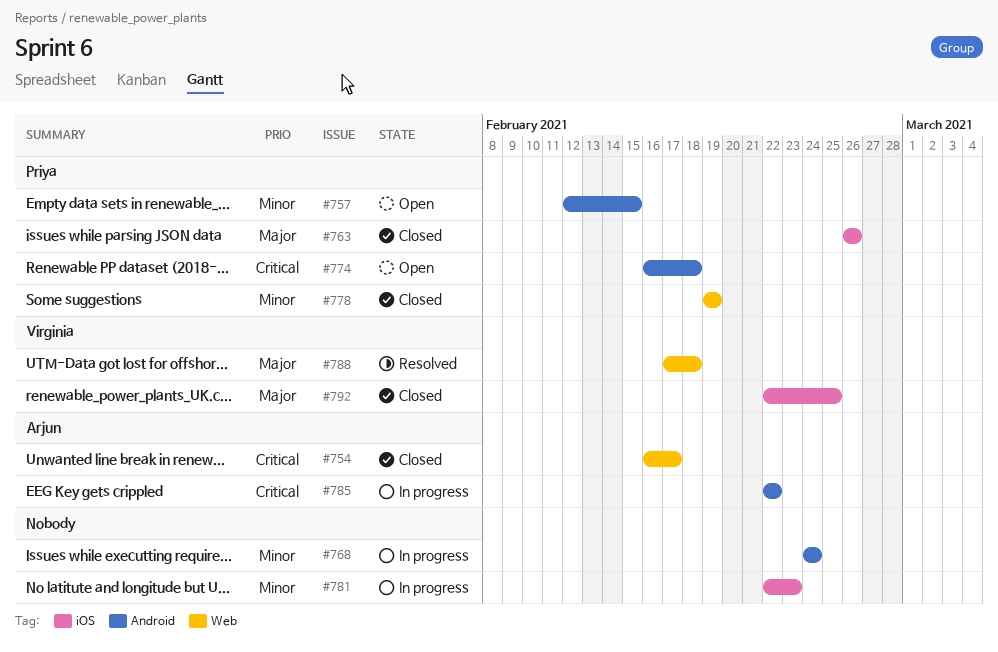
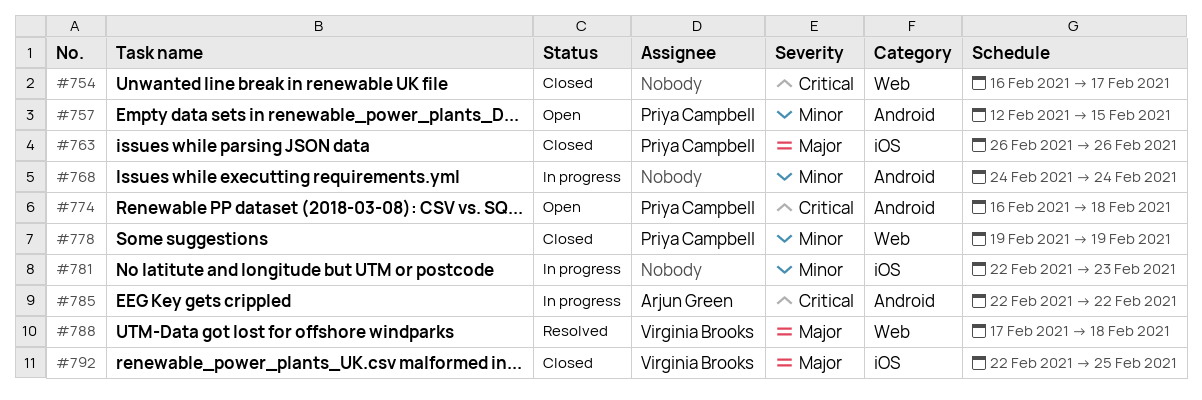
#754, owner: Arjun Green -> none

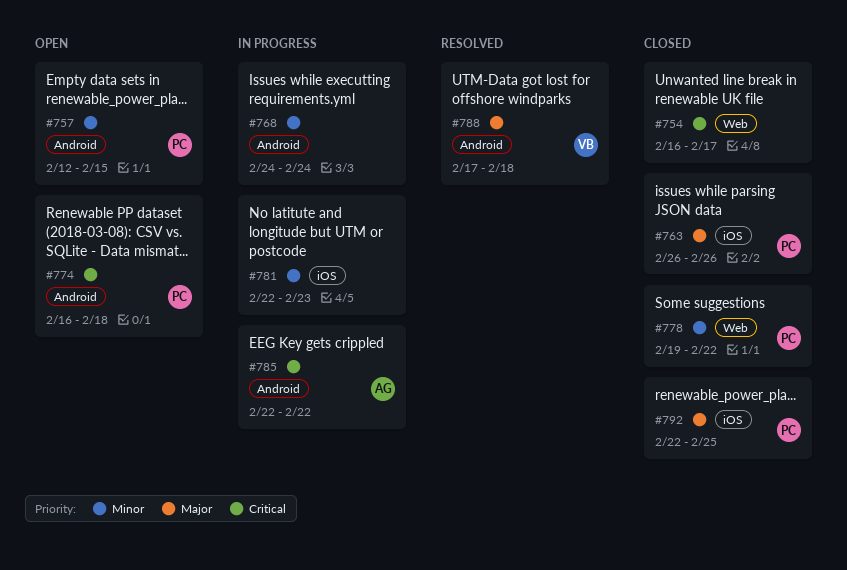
#778, due: Feb 19 -> Feb 22
#788, label: Web -> Android
#792, owner: Virginia Brooks -> Priya Campbell

